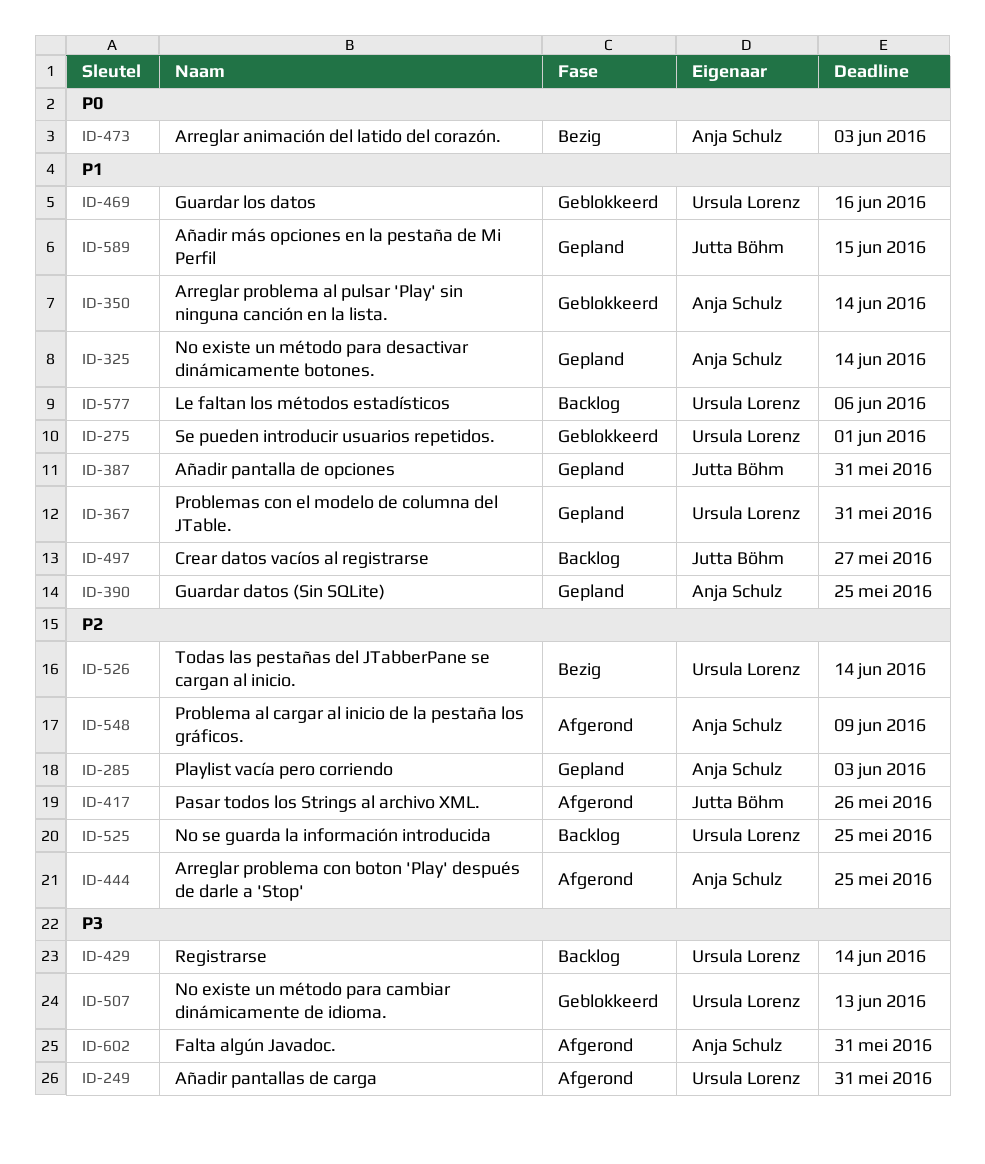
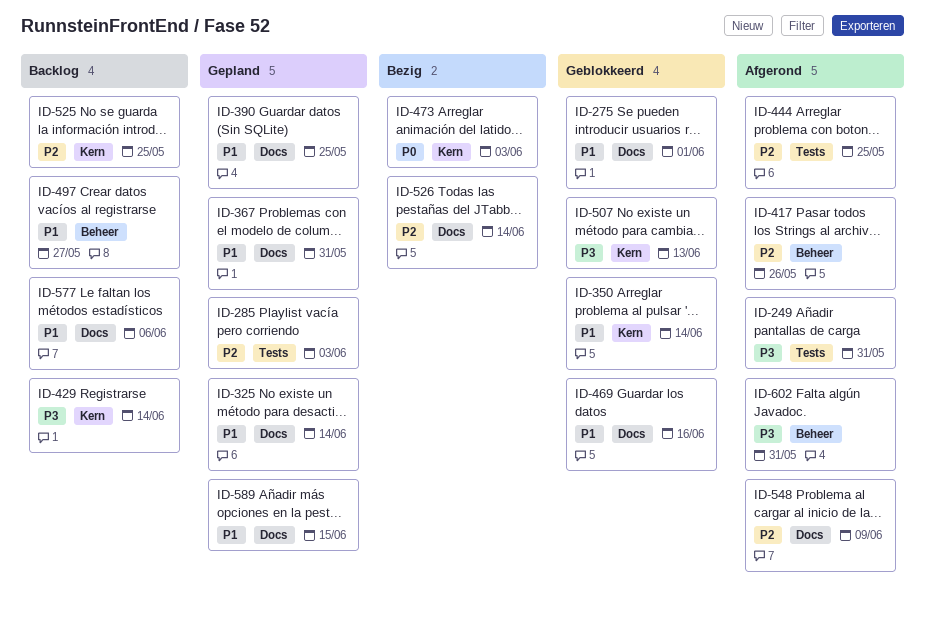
ID-387: present -> none

